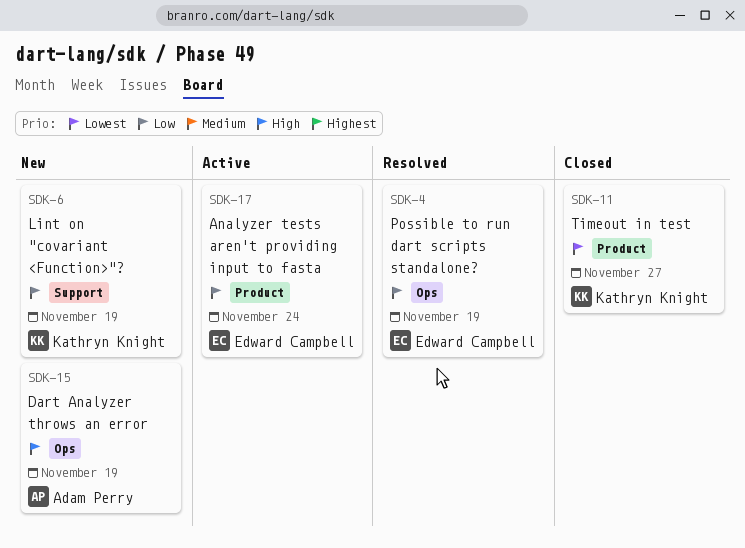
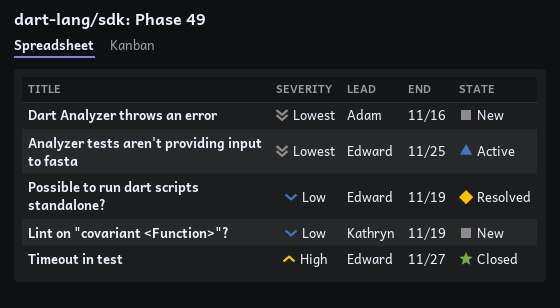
Analyzer tests aren't providing input to fasta, priority: Low -> Lowest
Analyzer tests aren't providing input to fasta, due: Nov 24 -> Nov 25
Dart Analyzer throws an error, priority: High -> Lowest
Dart Analyzer throws an error, due: Nov 19 -> Nov 16
Timeout in test, owner: Kathryn Knight -> Edward Campbell
Timeout in test, priority: Lowest -> High

